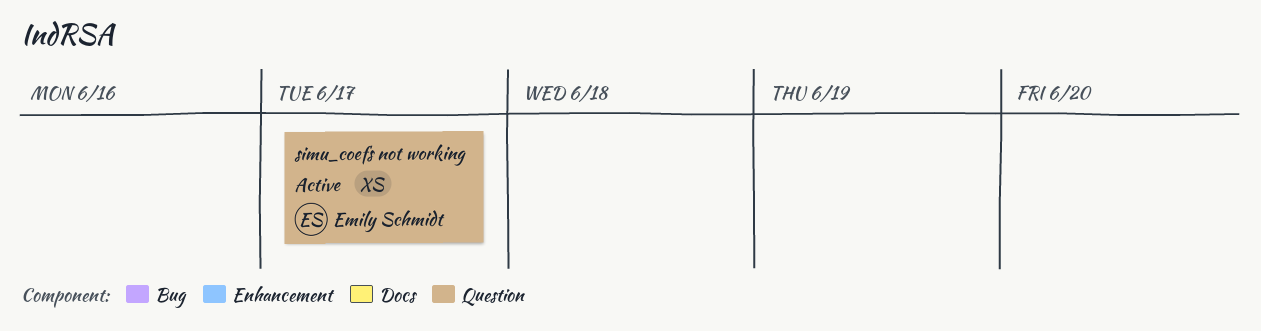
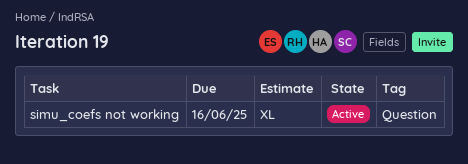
simu_coefs not working, estimate: XS -> XL
simu_coefs not working, due: Jun 17 -> Jun 16

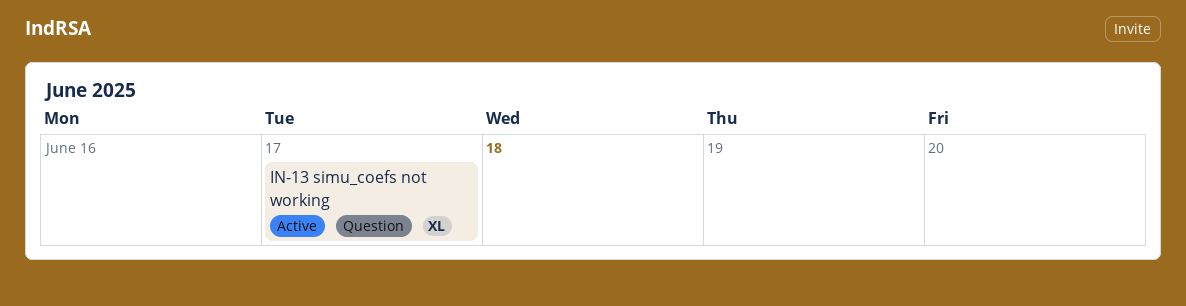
simu_coefs not working, due: Jun 16 -> Jun 17

